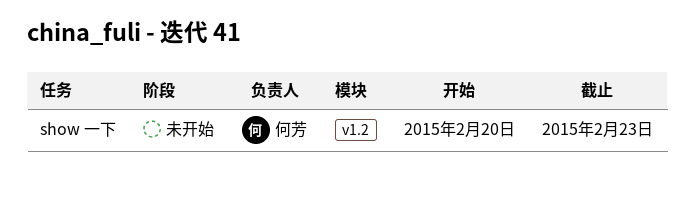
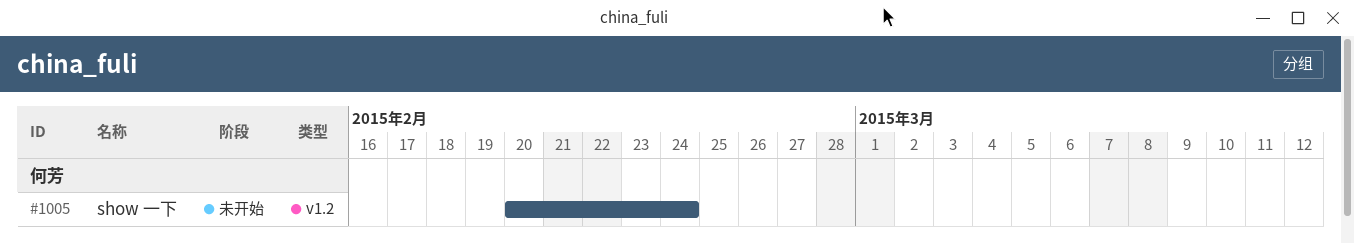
show 一下, due: Feb 23 -> Feb 24

